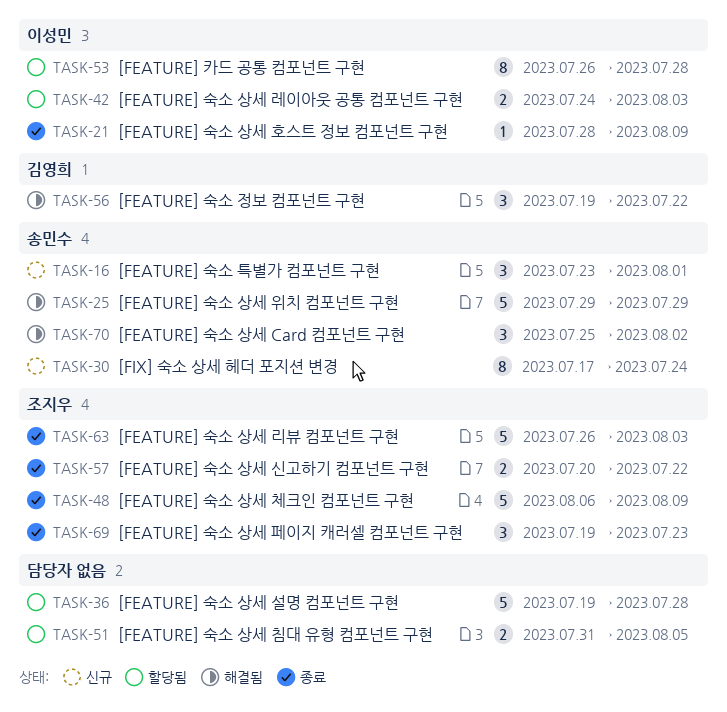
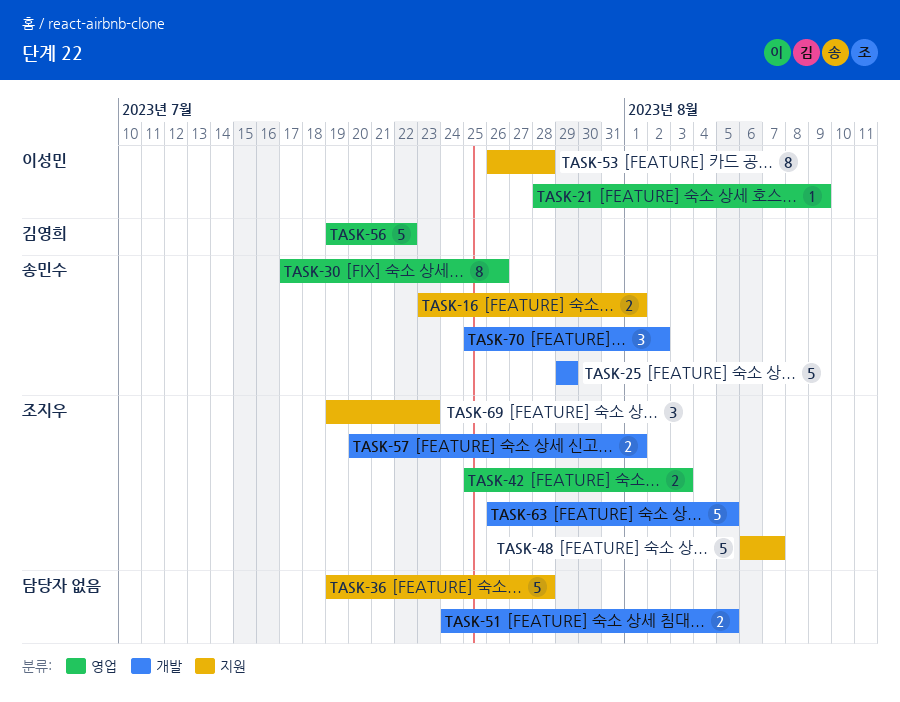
TASK-16, estimate: 3 -> 2
TASK-30, due: Jul 24 -> Jul 26
TASK-42, owner: 이성민 -> 조지우
TASK-42, start: Jul 24 -> Jul 25
TASK-48, due: Aug 9 -> Aug 7
TASK-51, start: Jul 31 -> Jul 24
TASK-56, estimate: 3 -> 5
TASK-57, due: Jul 22 -> Aug 1
TASK-63, due: Aug 3 -> Aug 5

